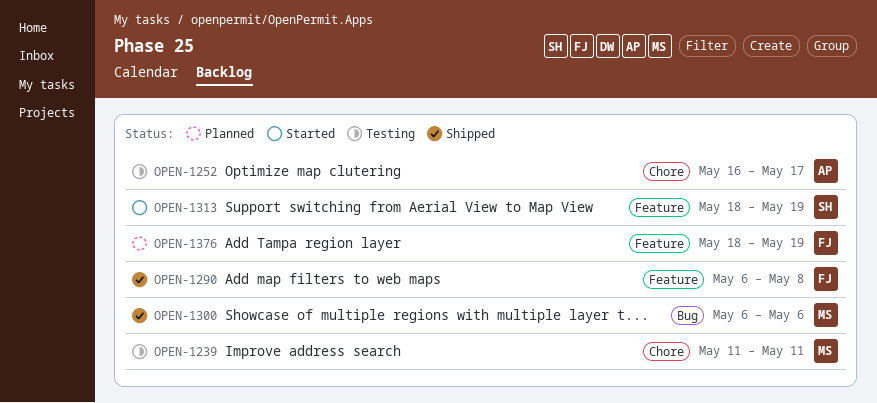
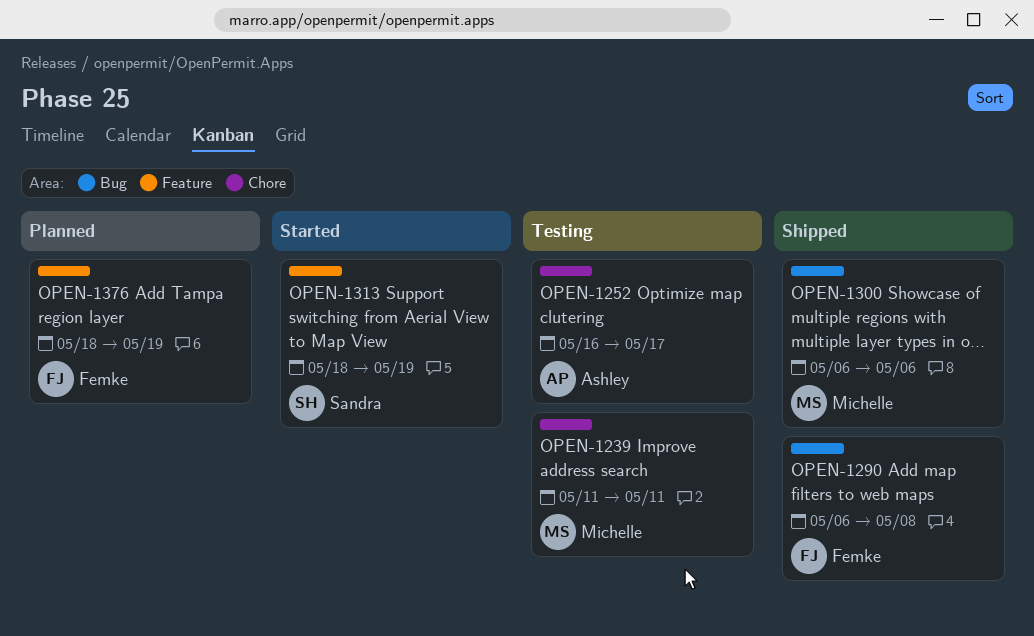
OPEN-1290, label: Feature -> Bug

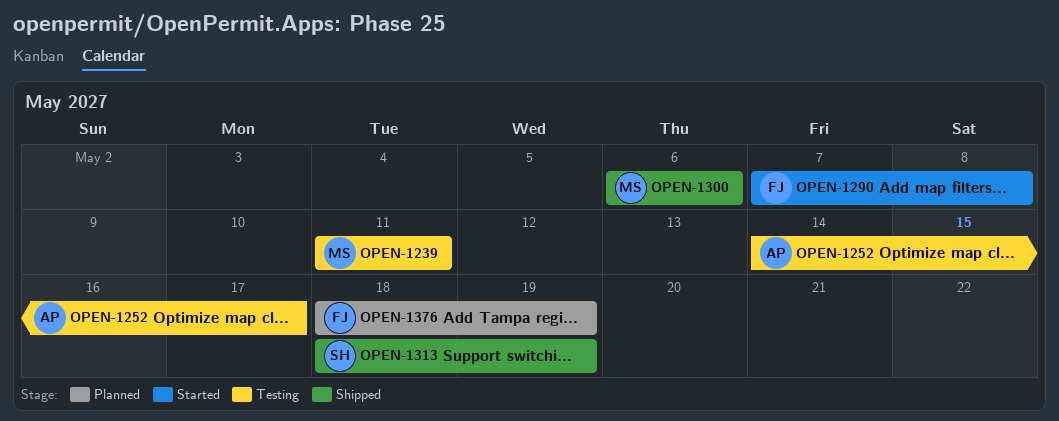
OPEN-1252, start: May 16 -> May 14
OPEN-1290, status: Shipped -> Started
OPEN-1290, start: May 6 -> May 7
OPEN-1313, status: Started -> Shipped

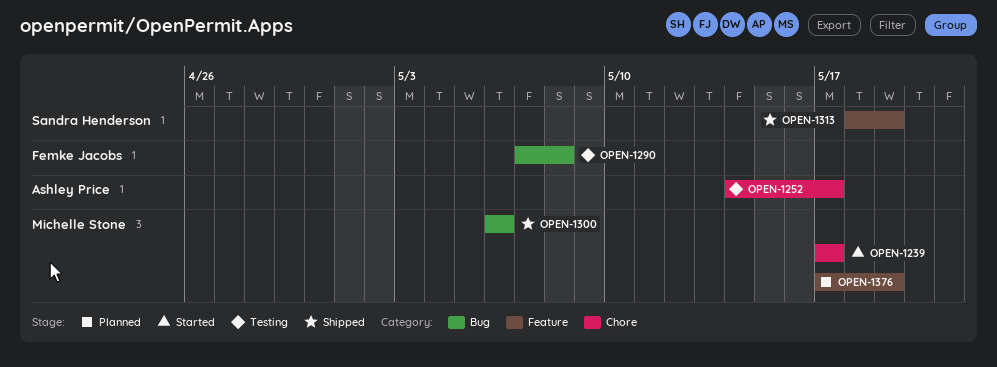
OPEN-1239, status: Testing -> Started
OPEN-1239, start: May 11 -> May 17
OPEN-1239, due: May 11 -> May 17
OPEN-1290, status: Started -> Testing
OPEN-1376, owner: Femke Jacobs -> Michelle Stone
OPEN-1376, start: May 18 -> May 17

